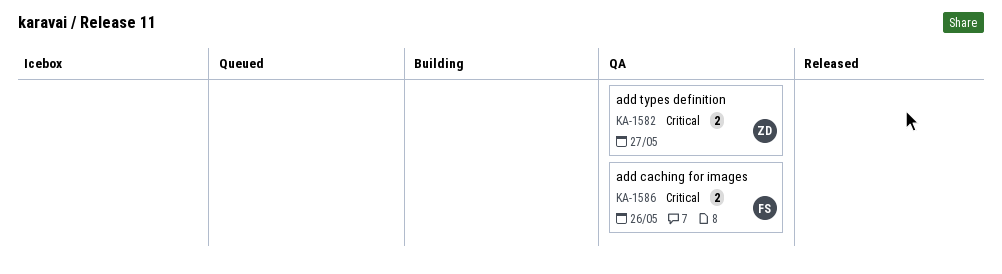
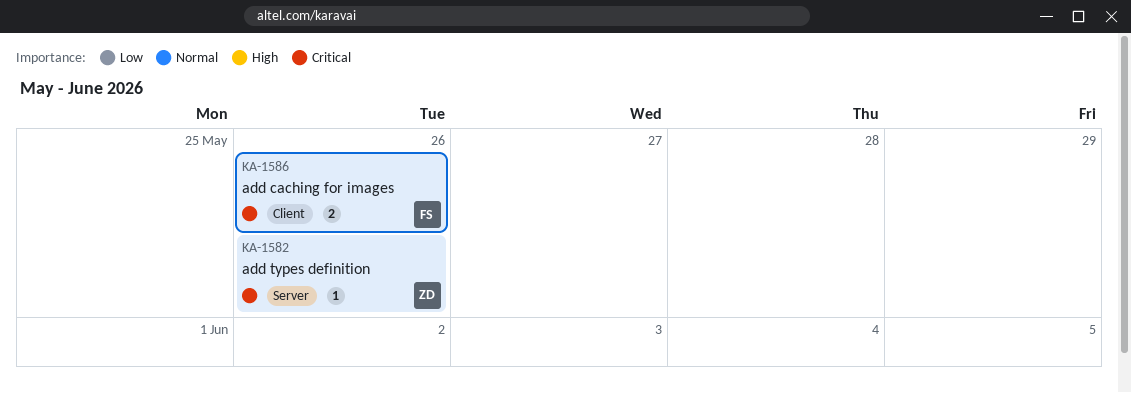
KA-1582, estimate: 2 -> 1
KA-1582, due: May 27 -> May 26

